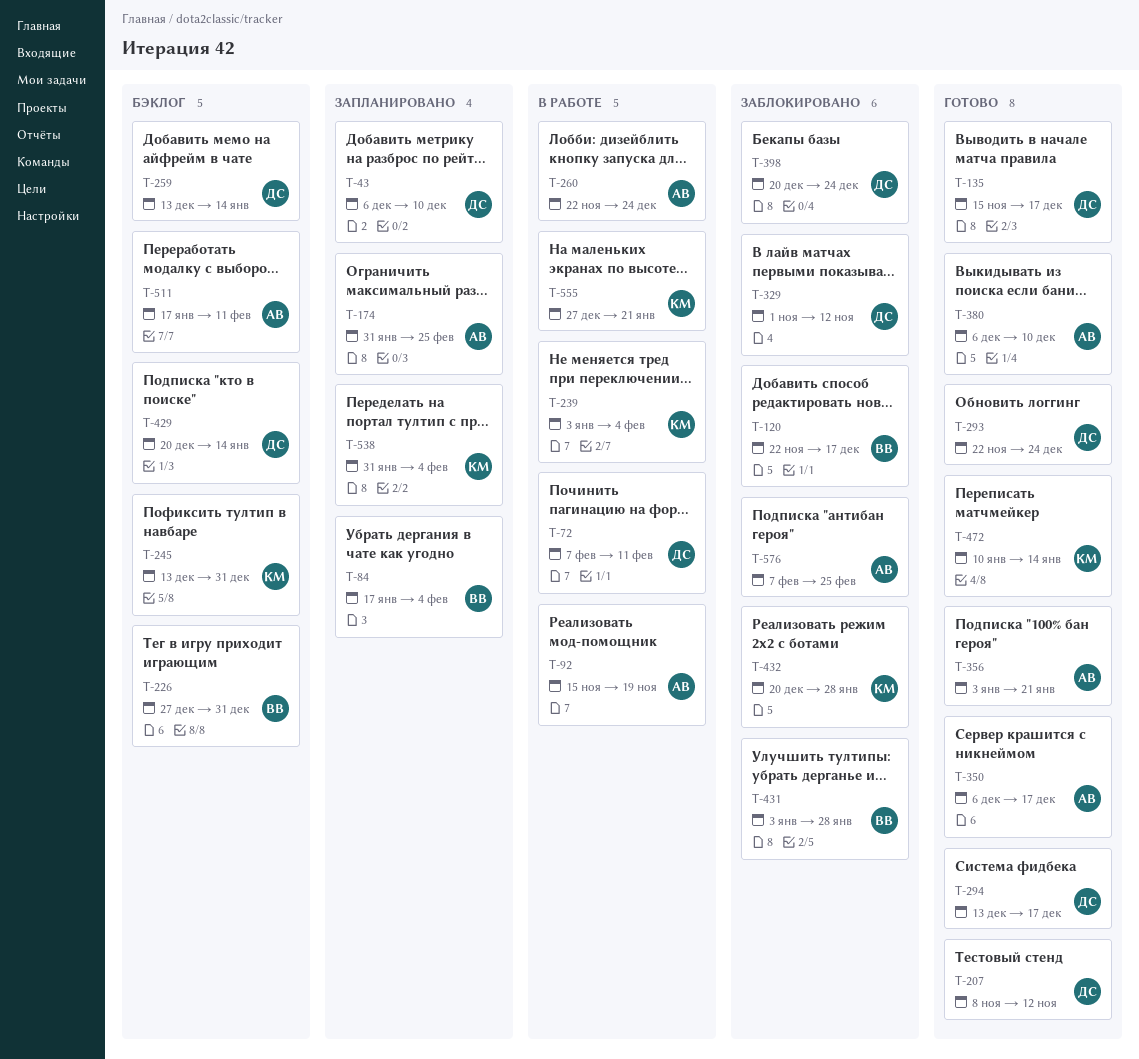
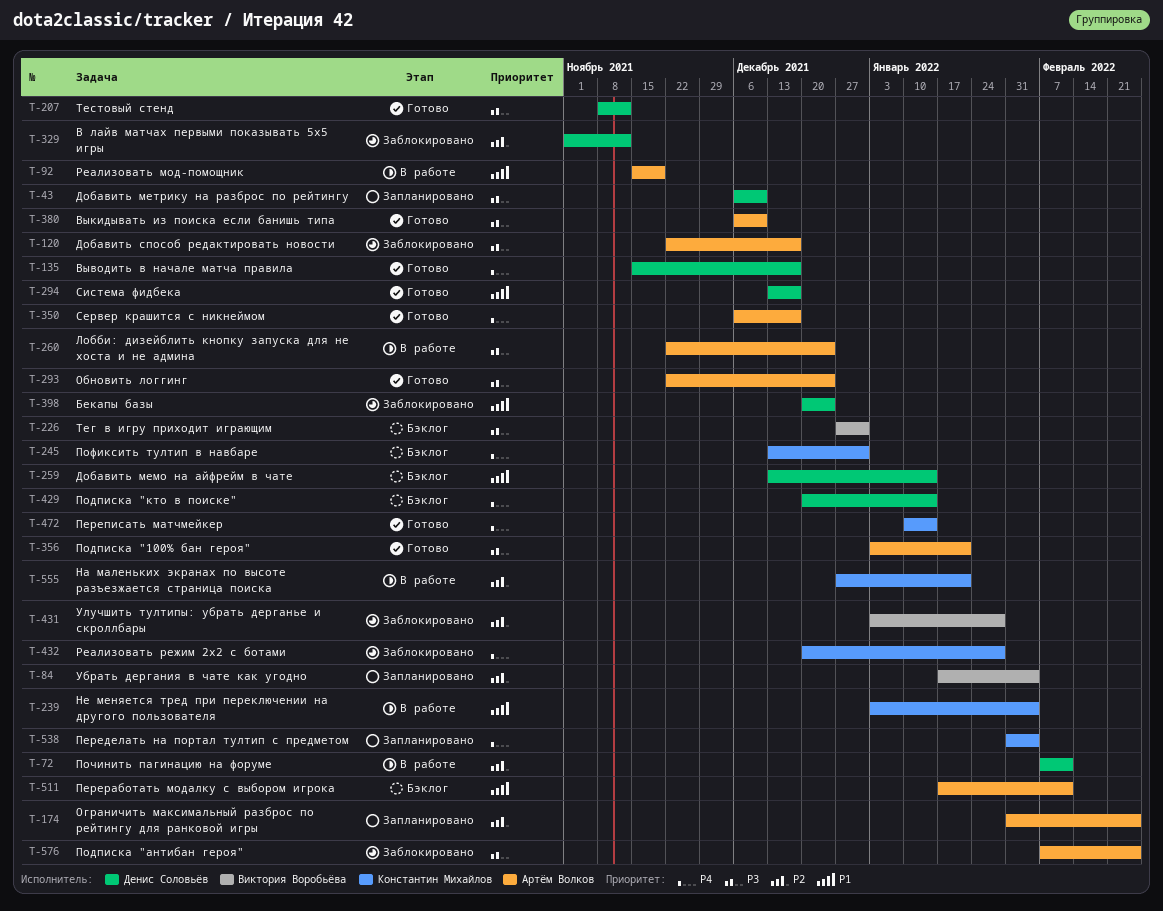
T-120, owner: Виктория Воробьёва -> Артём Волков
T-293, owner: Денис Соловьёв -> Артём Волков

